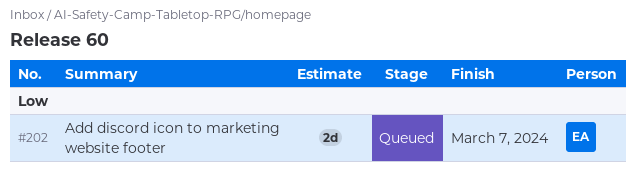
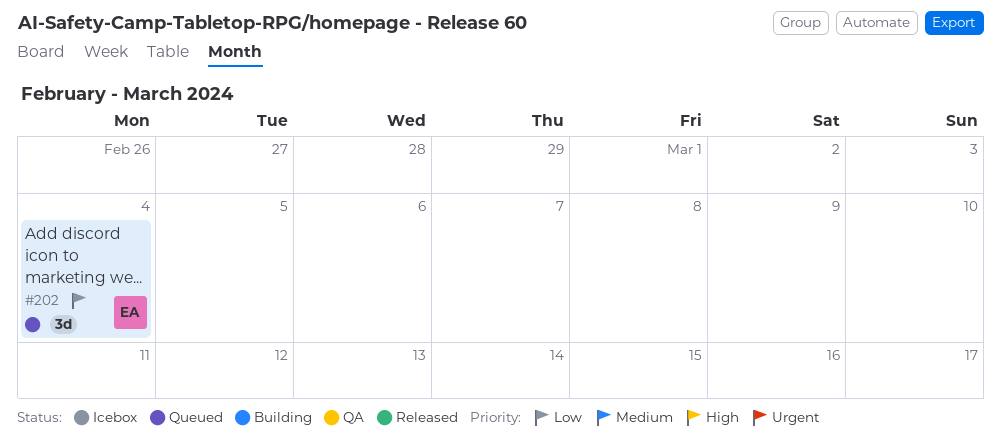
#202, estimate: 2d -> 3d
#202, due: Mar 7 -> Mar 4

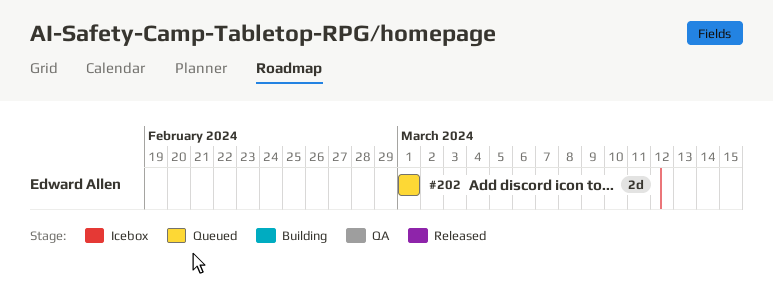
#202, estimate: 3d -> 2d
#202, due: Mar 4 -> Mar 1

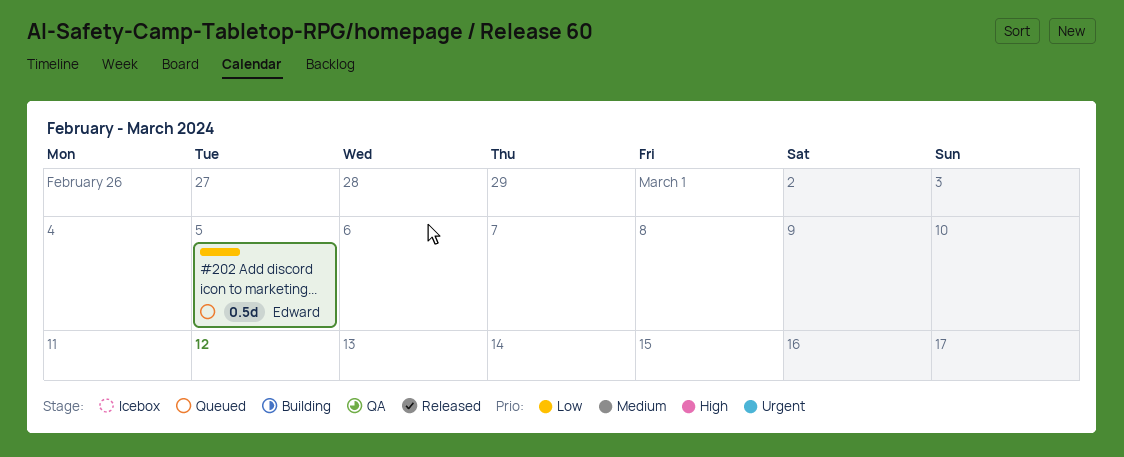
#202, estimate: 2d -> 0.5d
#202, due: Mar 1 -> Mar 5

